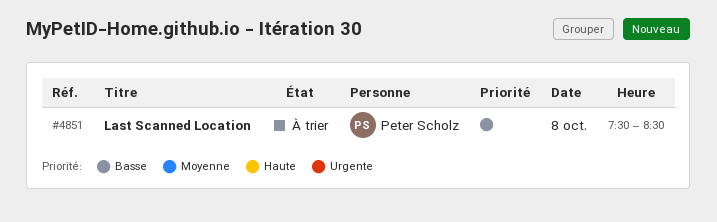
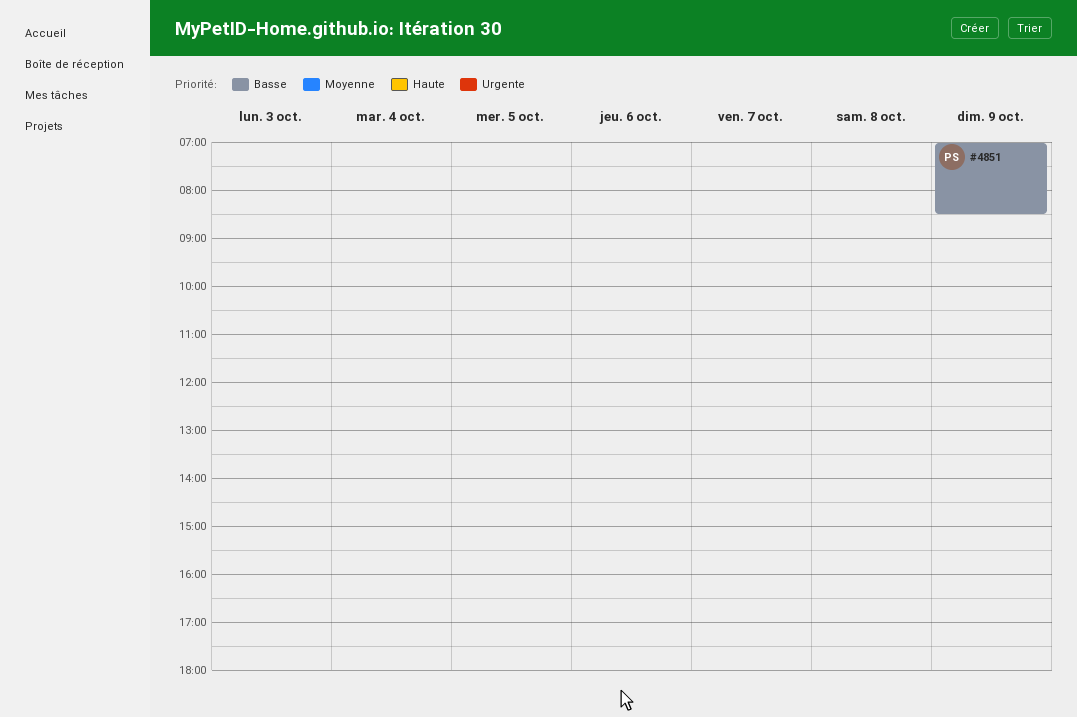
#4851, day: Oct 8 -> Oct 9
#4851, begins: 07:30 -> 07:00

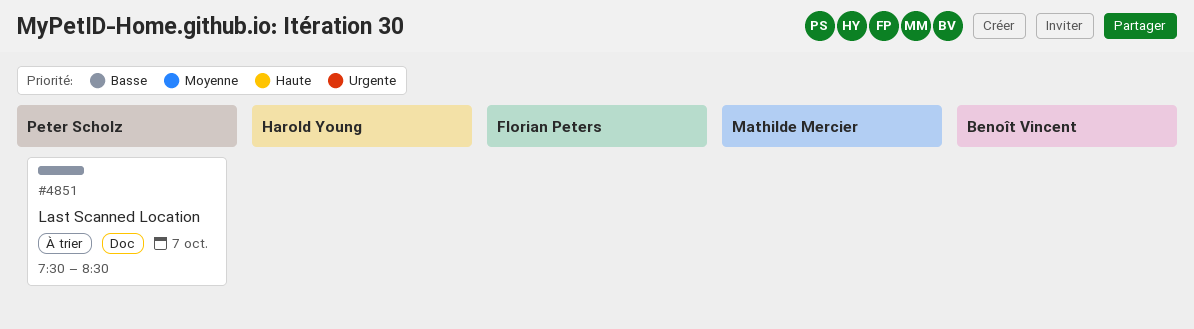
#4851, day: Oct 9 -> Oct 7
#4851, begins: 07:00 -> 07:30

